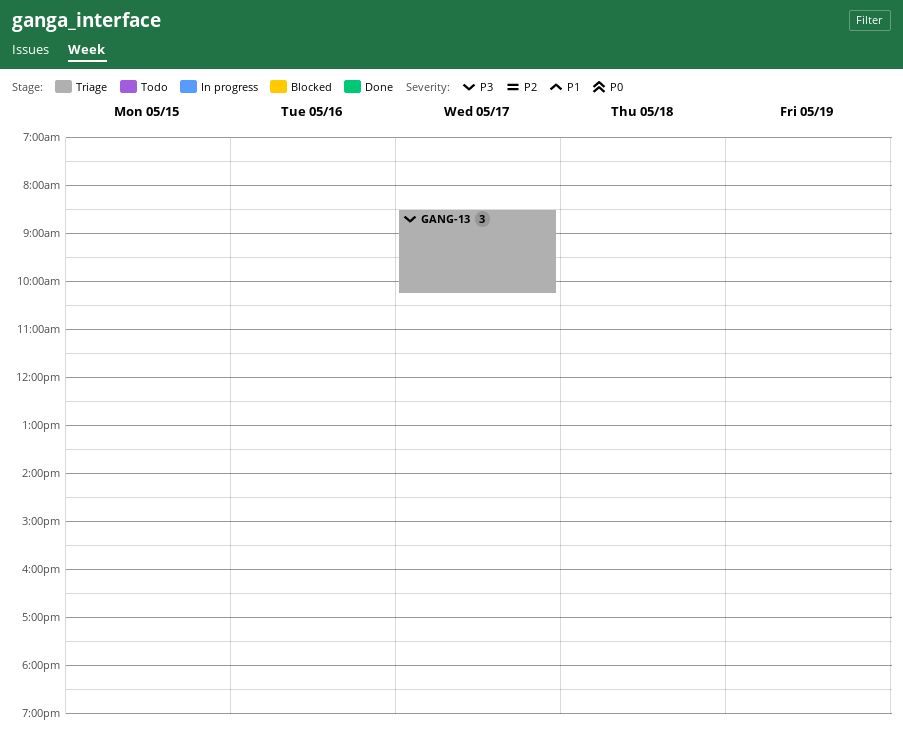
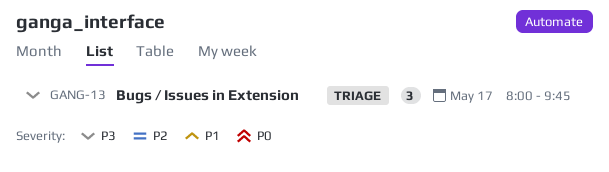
GANG-13, begins: 08:30 -> 08:00
GANG-13, ends: 10:15 -> 09:45

